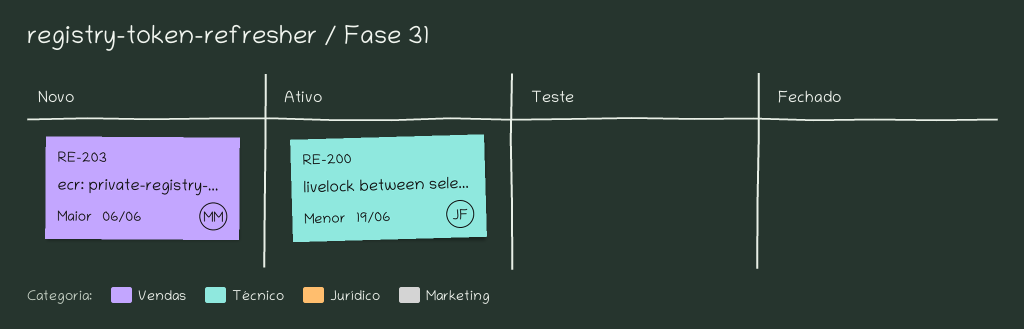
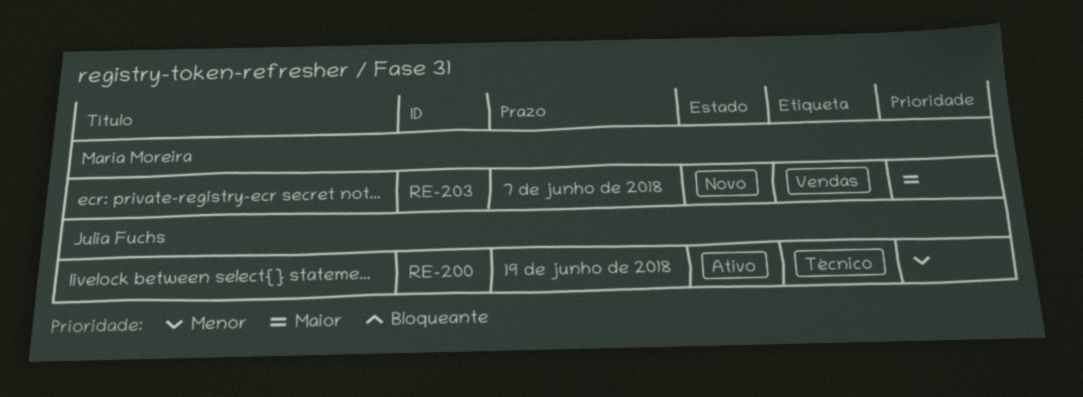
RE-203, due: Jun 6 -> Jun 7

